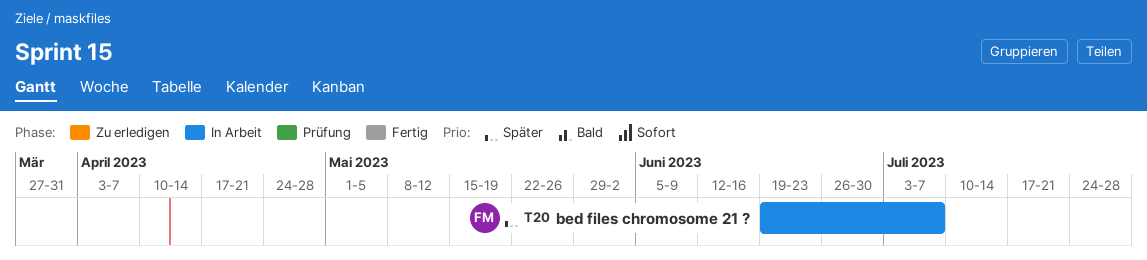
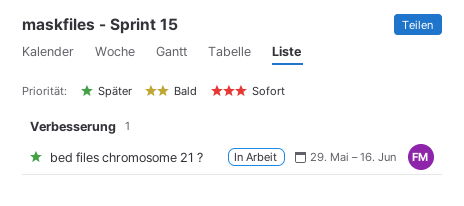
bed files chromosome 21 ?, start: Jun 19 -> May 29
bed files chromosome 21 ?, due: Jul 7 -> Jun 16

